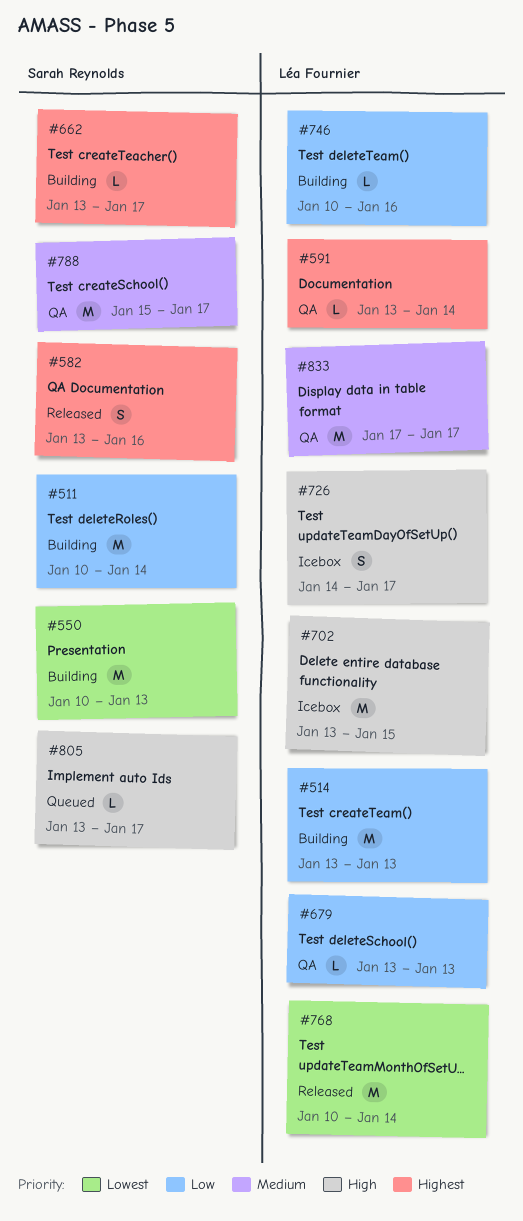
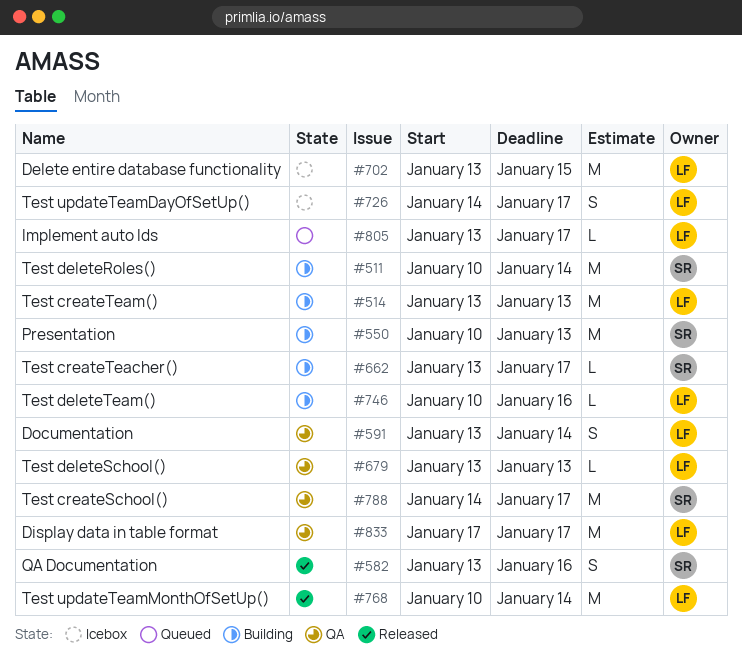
#591, estimate: L -> S
#788, start: Jan 15 -> Jan 14
#805, owner: Sarah Reynolds -> Léa Fournier

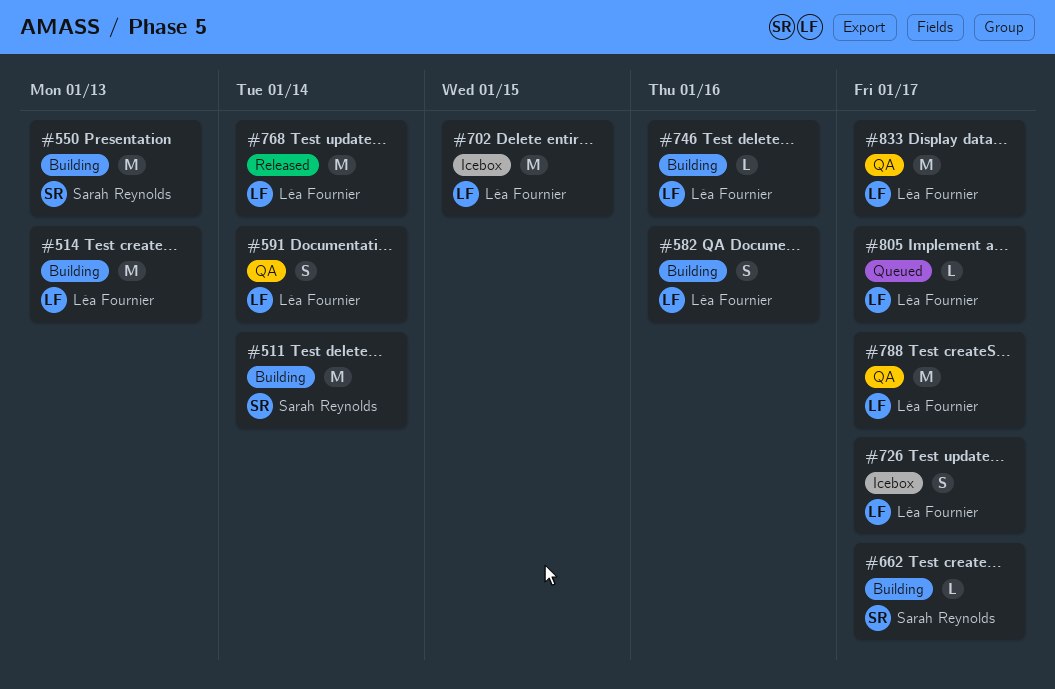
#582, status: Released -> Building
#582, owner: Sarah Reynolds -> Léa Fournier
#679: present -> none
#788, owner: Sarah Reynolds -> Léa Fournier

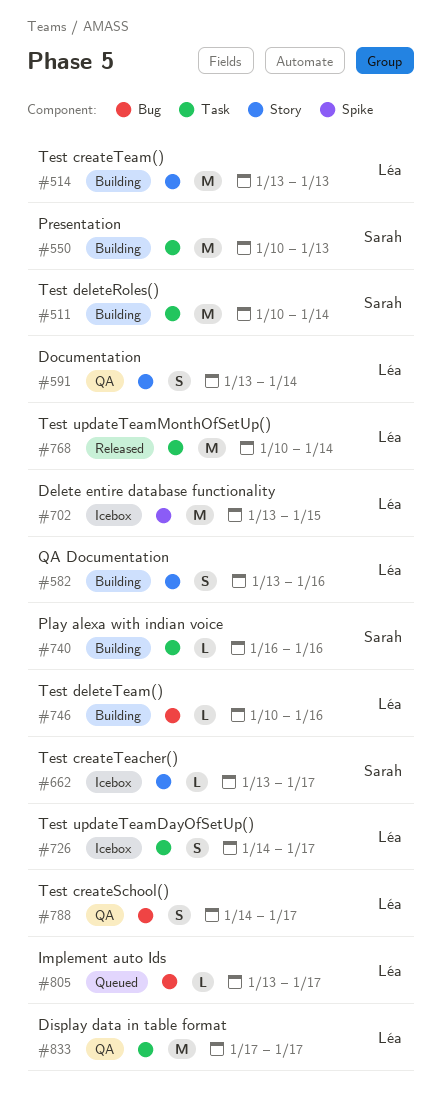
#662, status: Building -> Icebox
#740: none -> present
#788, estimate: M -> S

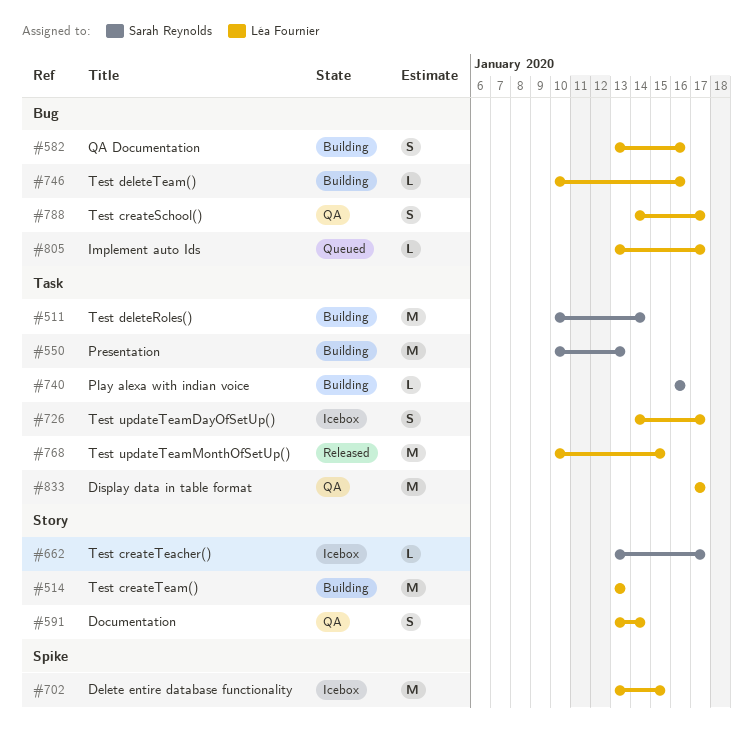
#582, label: Story -> Bug
#768, due: Jan 14 -> Jan 15

